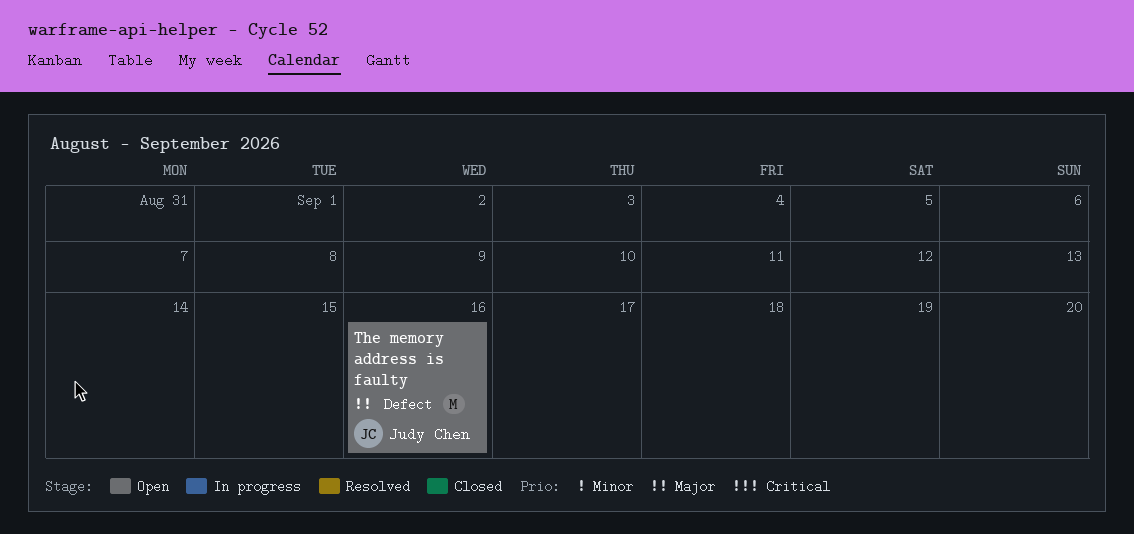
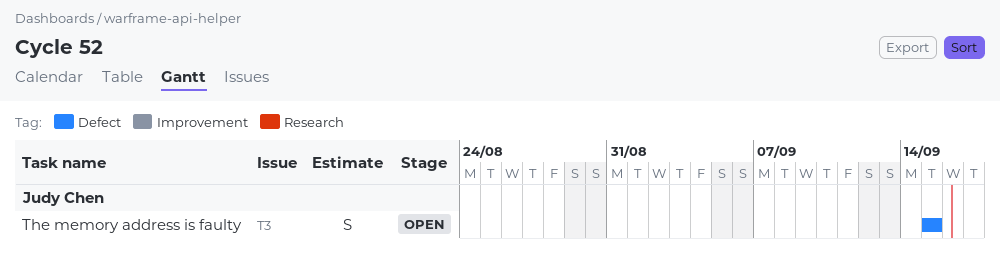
The memory address is faulty, estimate: M -> S
The memory address is faulty, due: Sep 16 -> Sep 15

